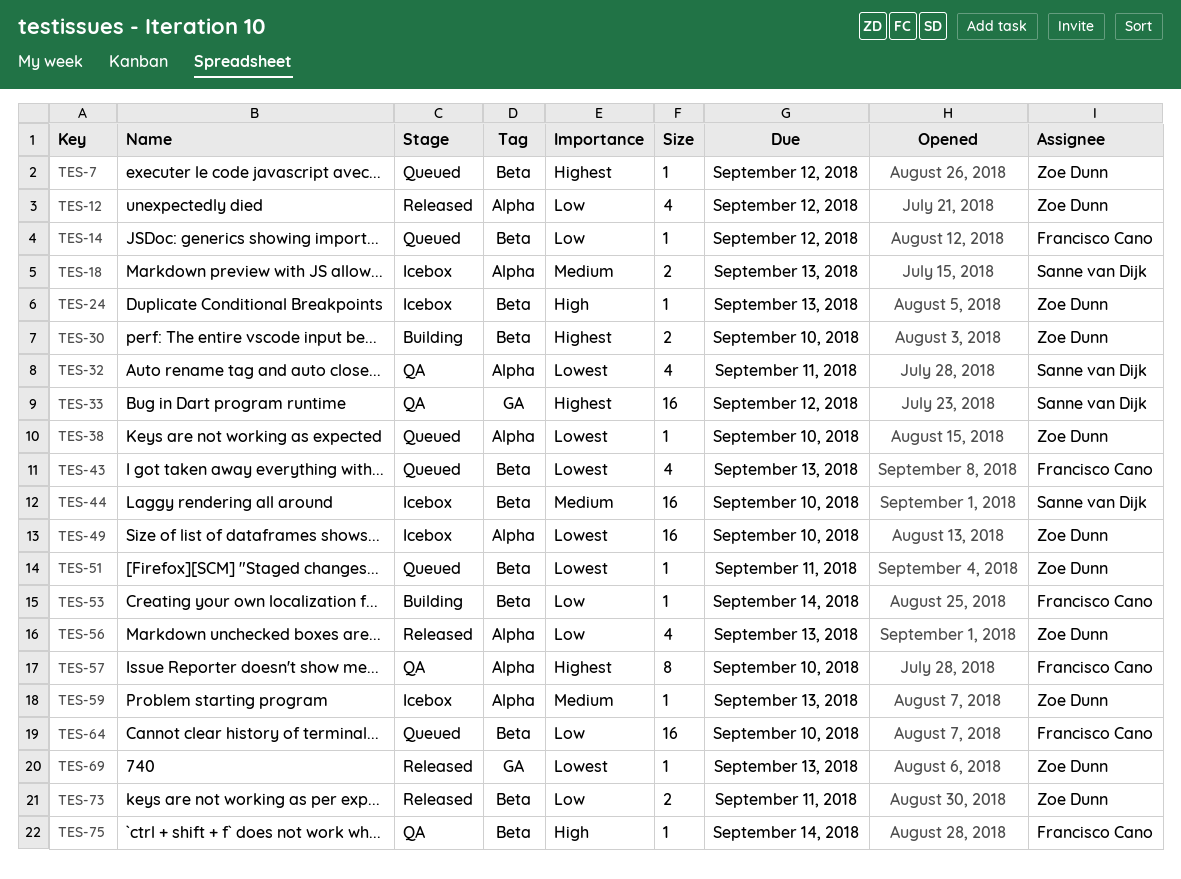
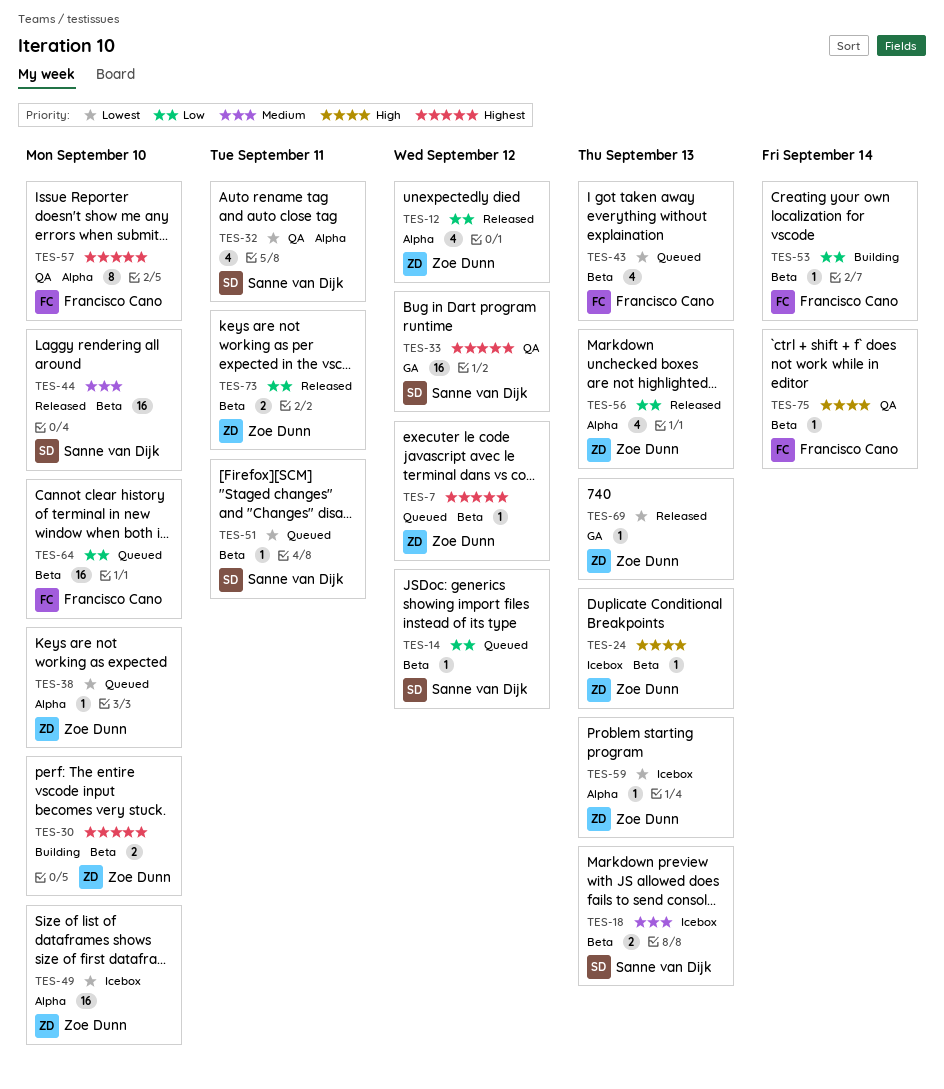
TES-14, owner: Francisco Cano -> Sanne van Dijk
TES-18, label: Alpha -> Beta
TES-44, status: Icebox -> Released
TES-51, owner: Zoe Dunn -> Sanne van Dijk
TES-59, priority: Medium -> Lowest

